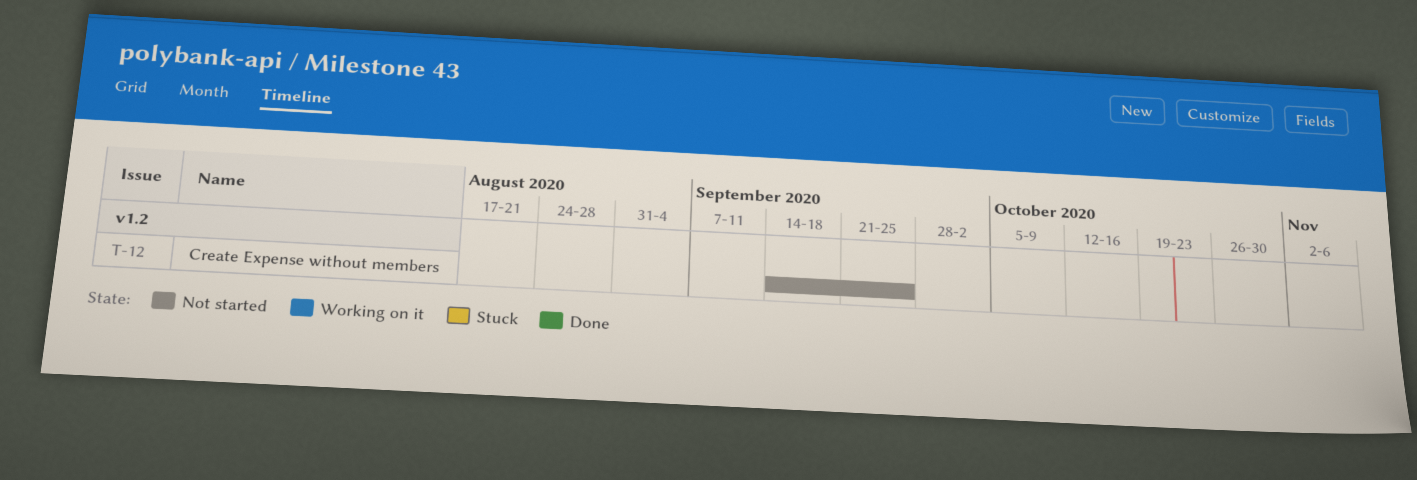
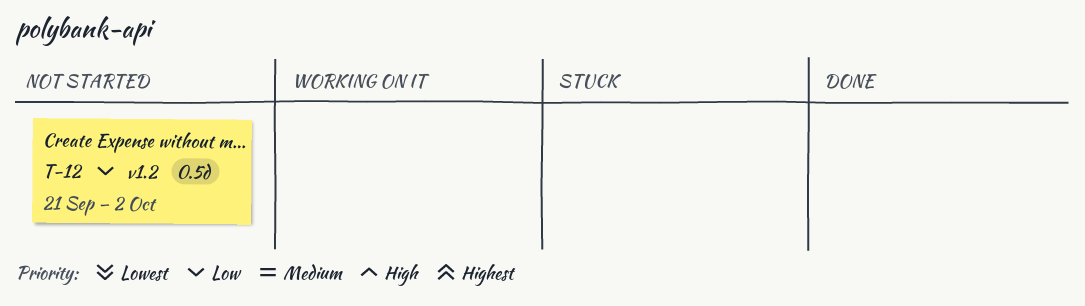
T-12, start: Sep 14 -> Sep 21
T-12, due: Sep 25 -> Oct 2

